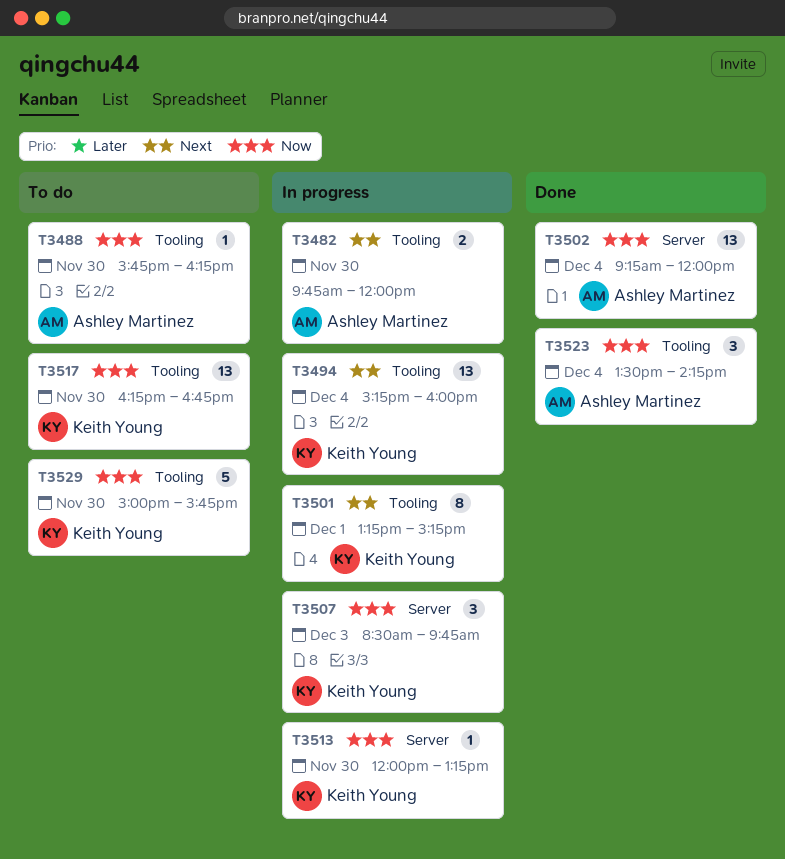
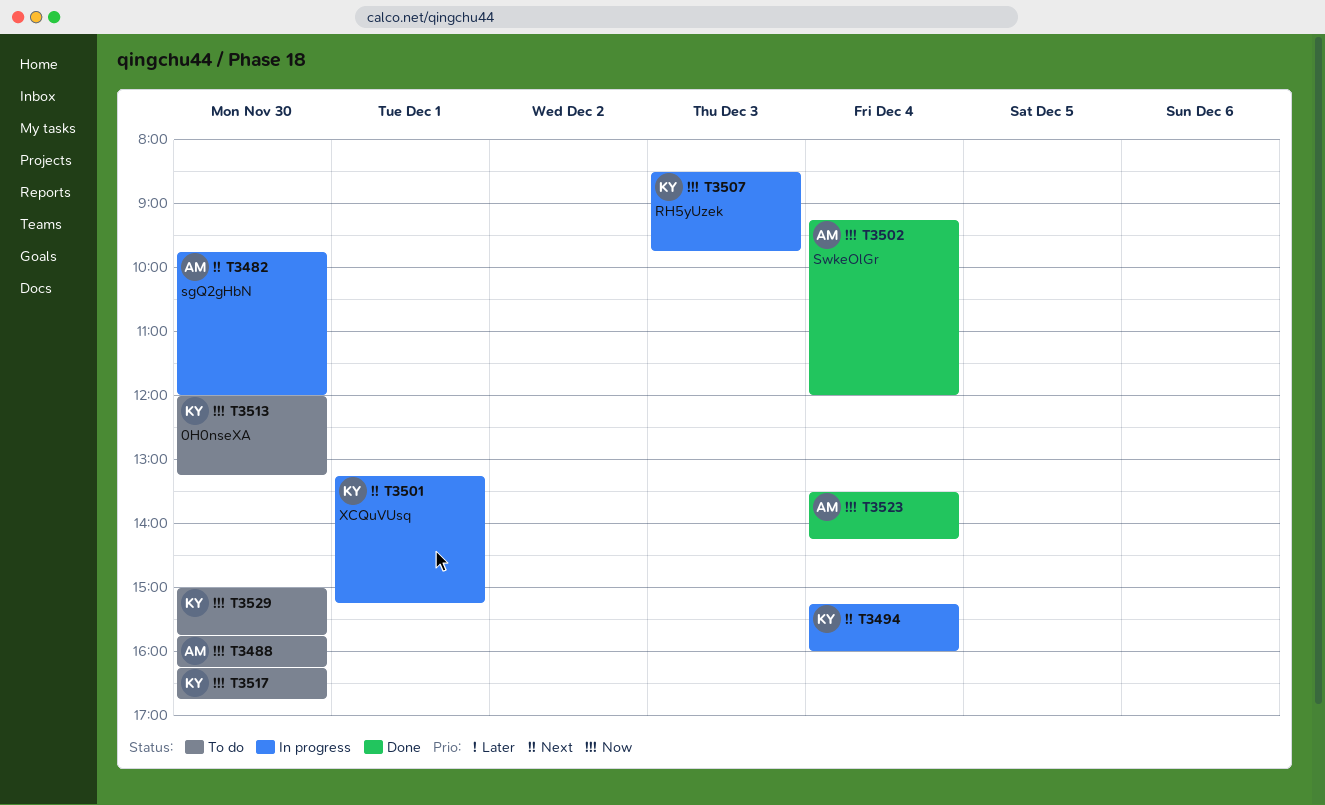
T3513, status: In progress -> To do

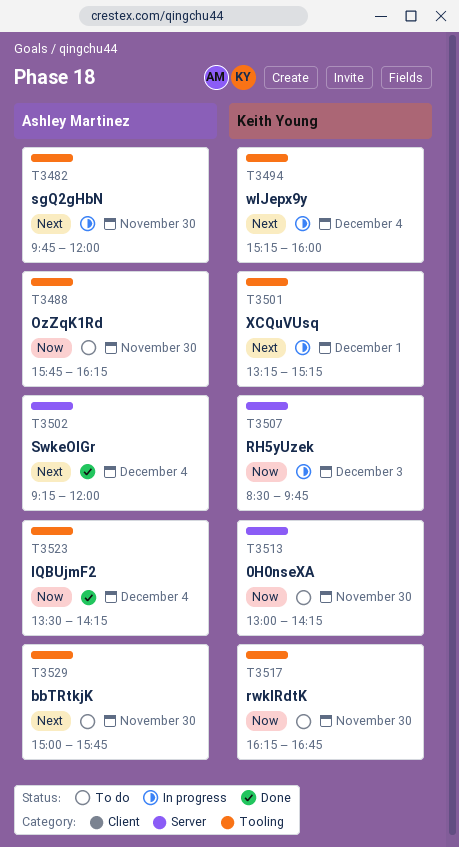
T3502, priority: Now -> Next
T3513, begins: 12:00 -> 13:00
T3513, ends: 13:15 -> 14:15
T3529, owner: Keith Young -> Ashley Martinez
T3529, priority: Now -> Next

